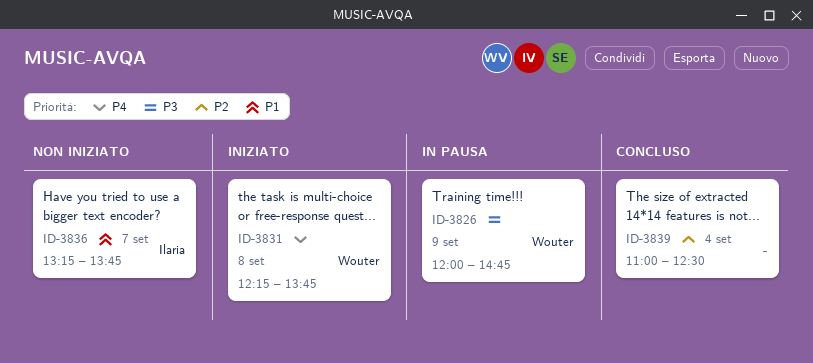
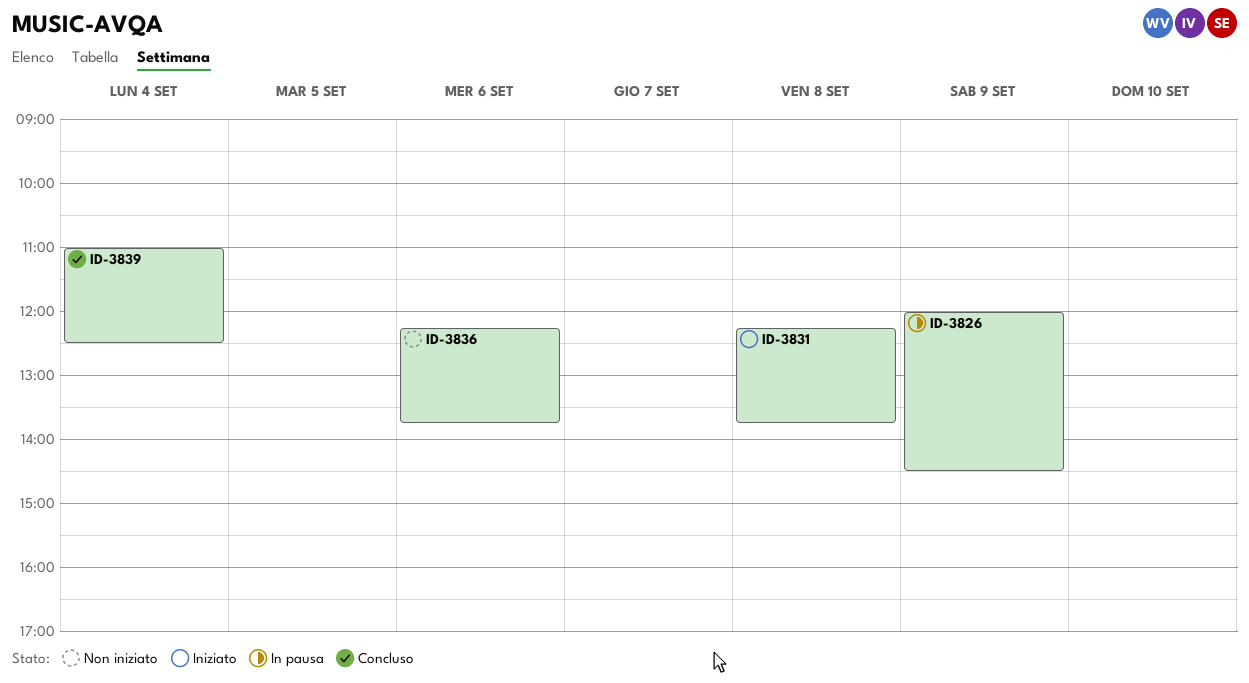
ID-3826, ends: 14:45 -> 14:30
ID-3836, day: Sep 7 -> Sep 6
ID-3836, begins: 13:15 -> 12:15

